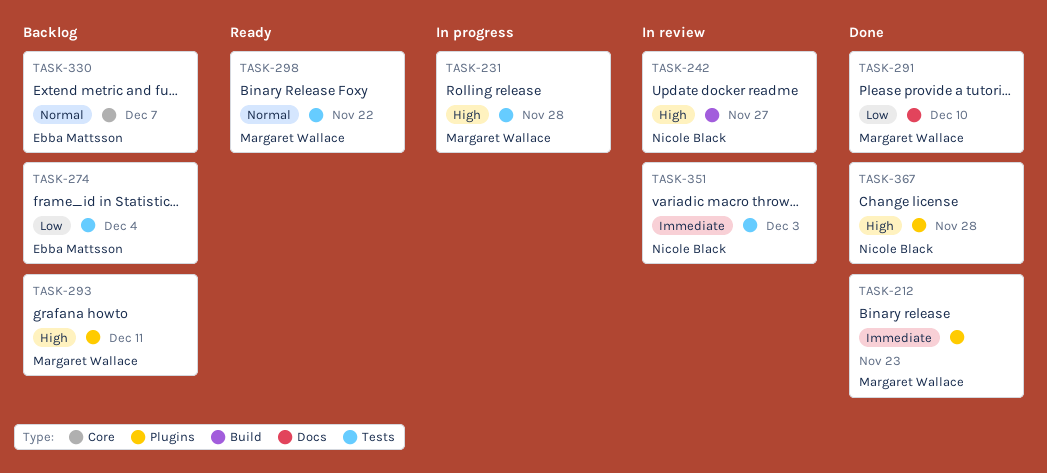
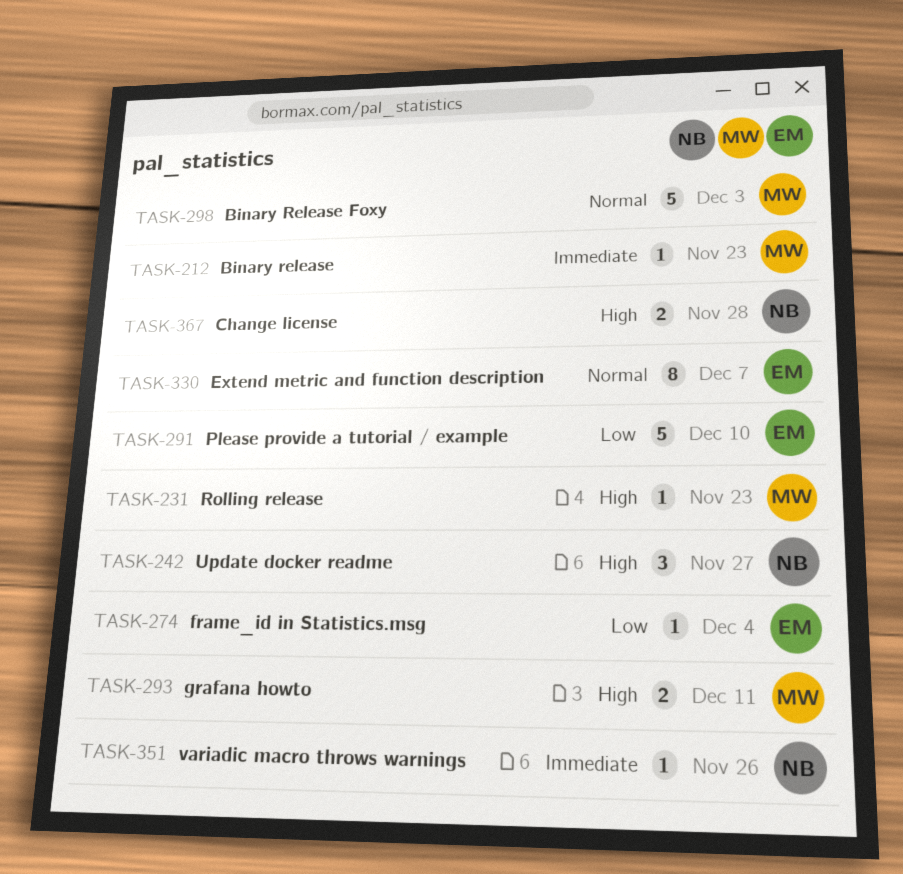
TASK-231, due: Nov 28 -> Nov 23
TASK-291, owner: Margaret Wallace -> Ebba Mattsson
TASK-298, due: Nov 22 -> Dec 3
TASK-351, due: Dec 3 -> Nov 26

